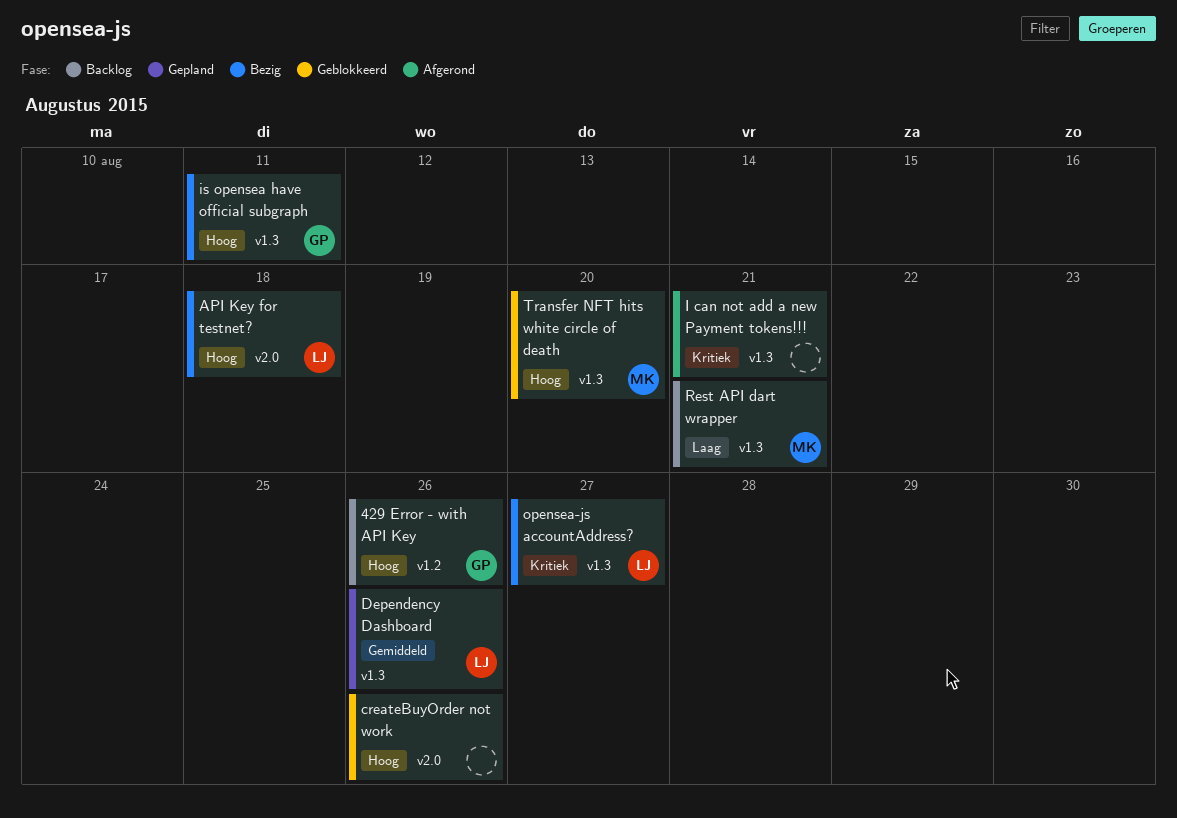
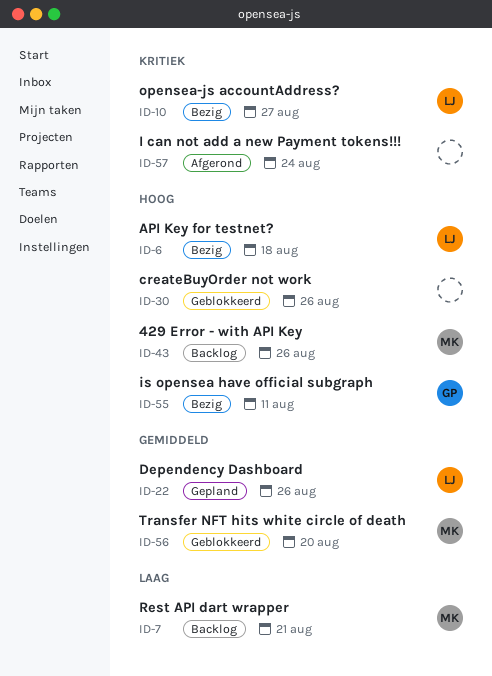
429 Error - with API Key, owner: GP -> MK
I can not add a new Payment tokens!!!, due: Aug 21 -> Aug 24
Transfer NFT hits white circle of death, priority: Hoog -> Gemiddeld

